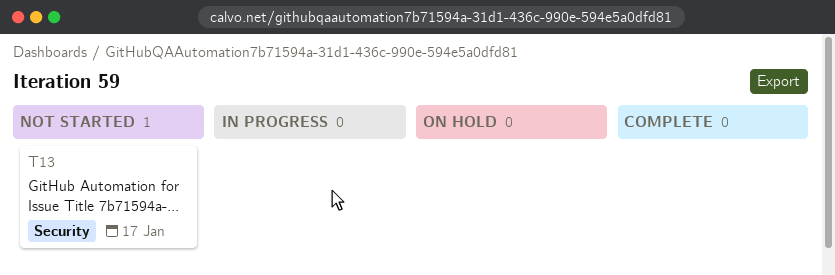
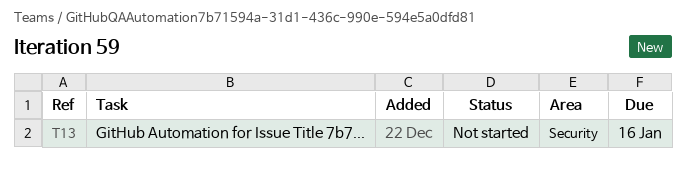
T13, due: Jan 17 -> Jan 16

